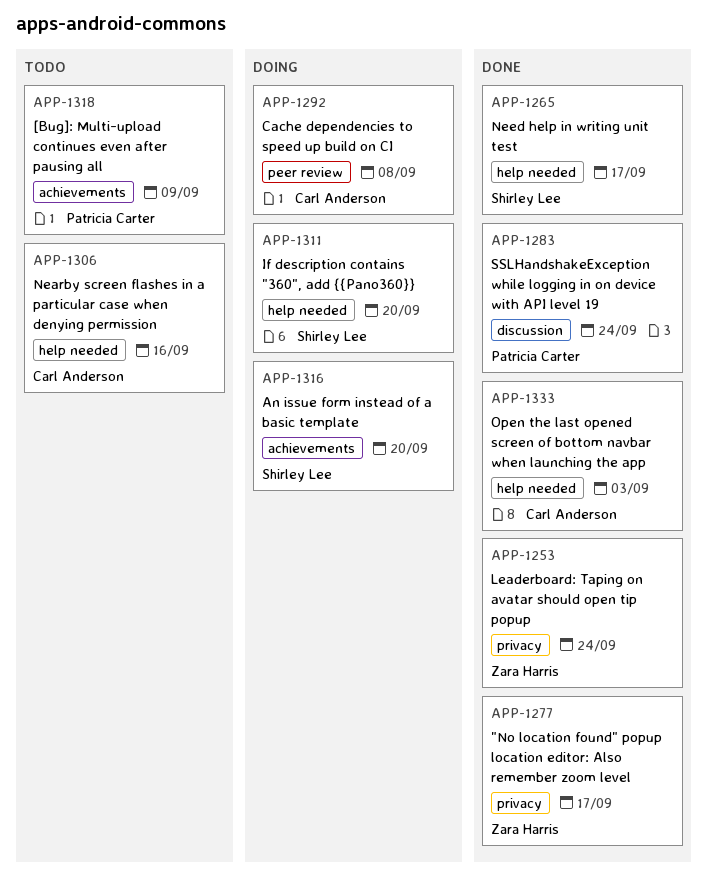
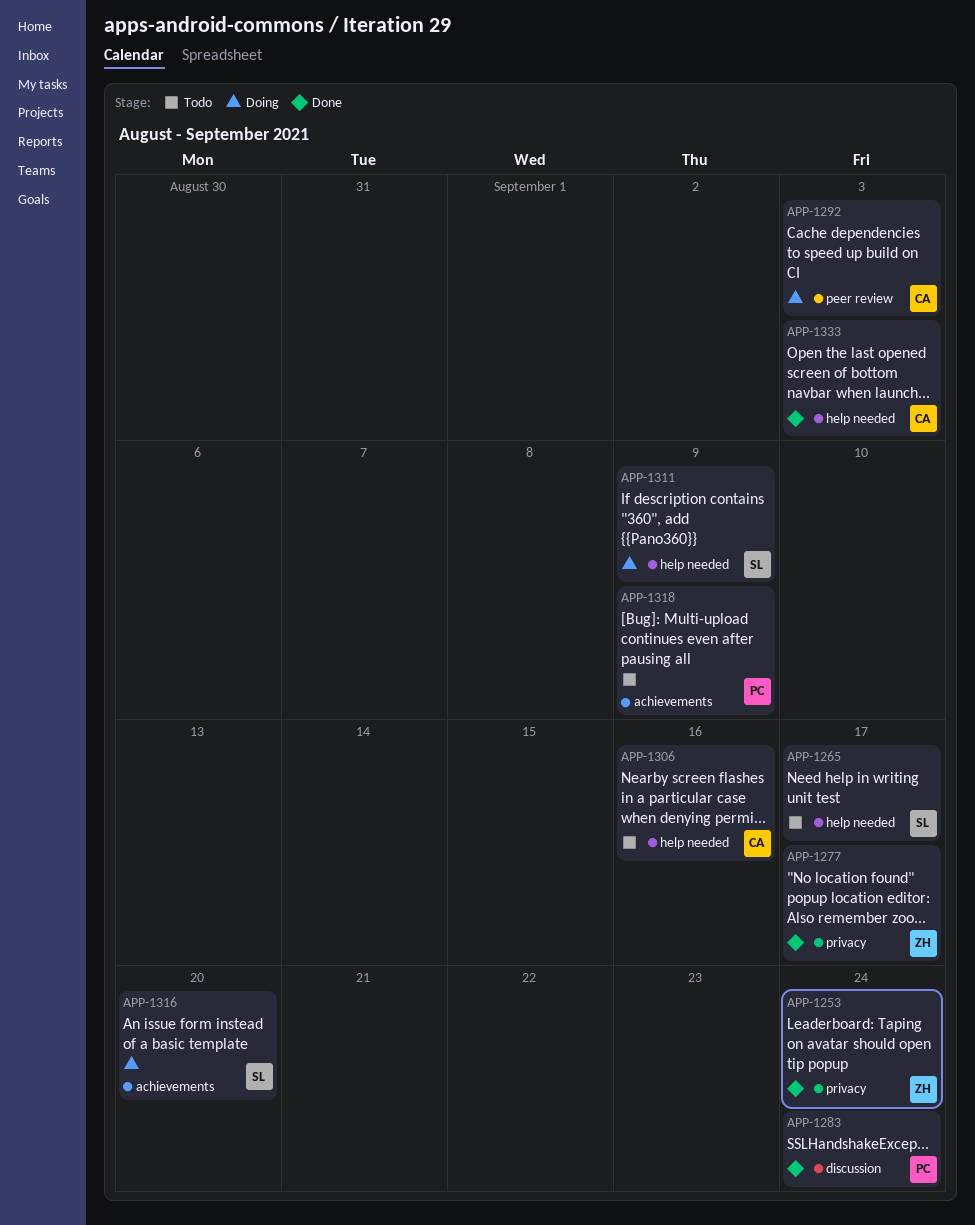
APP-1265, status: Done -> Todo
APP-1292, due: Sep 8 -> Sep 3
APP-1311, due: Sep 20 -> Sep 9

